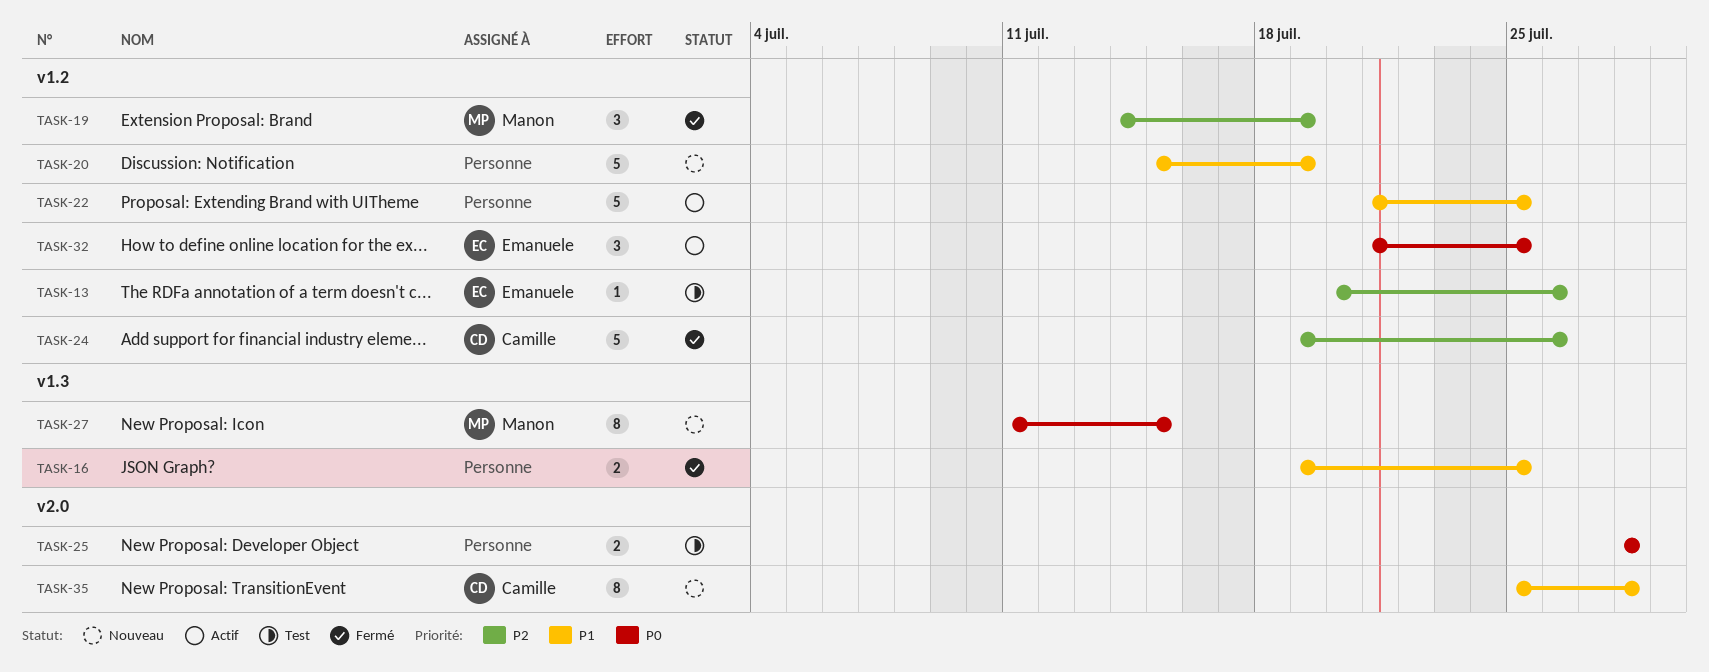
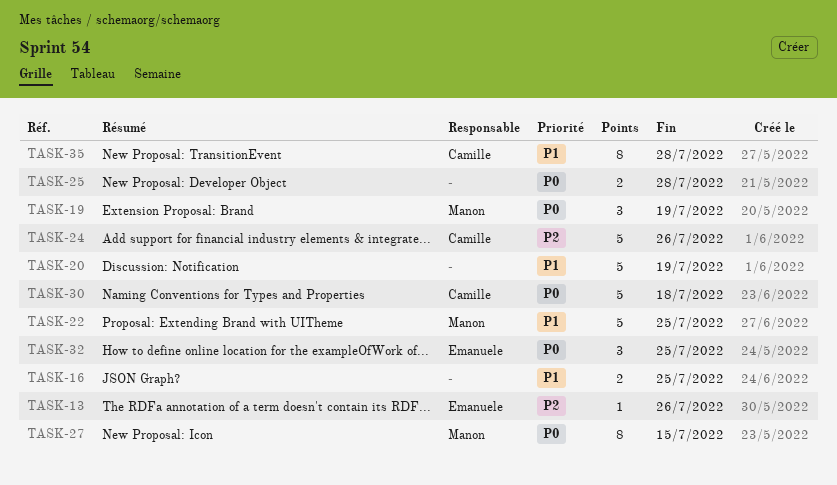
TASK-19, priority: P2 -> P0
TASK-22, owner: none -> Manon
TASK-30: none -> present

